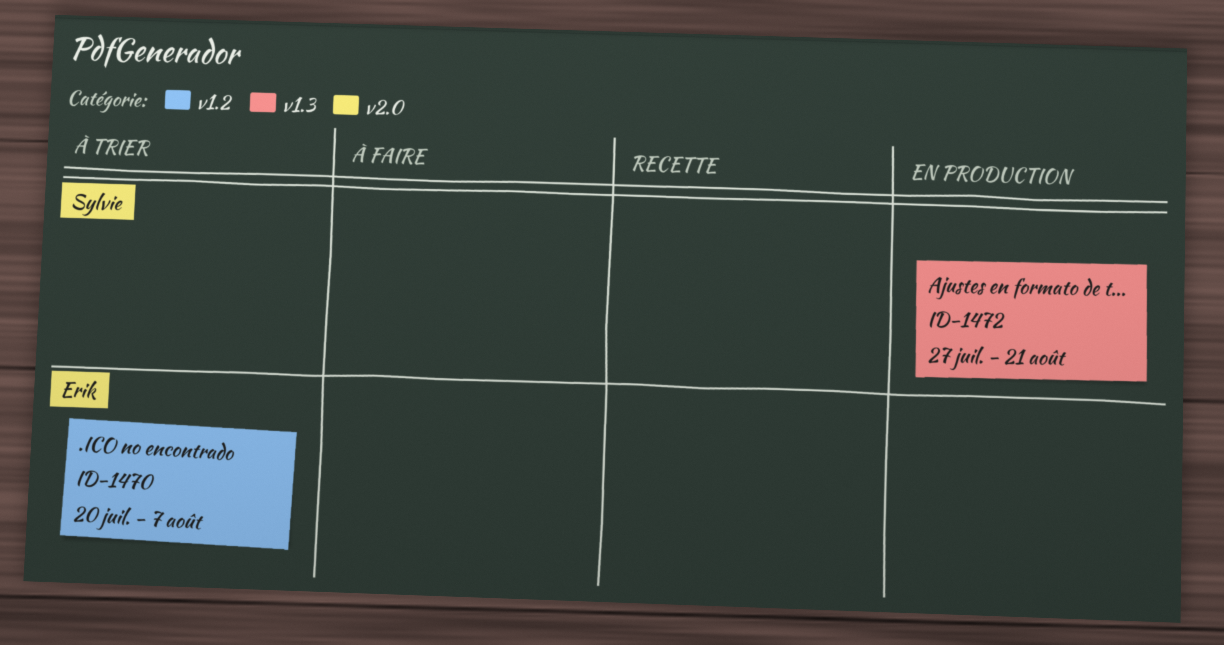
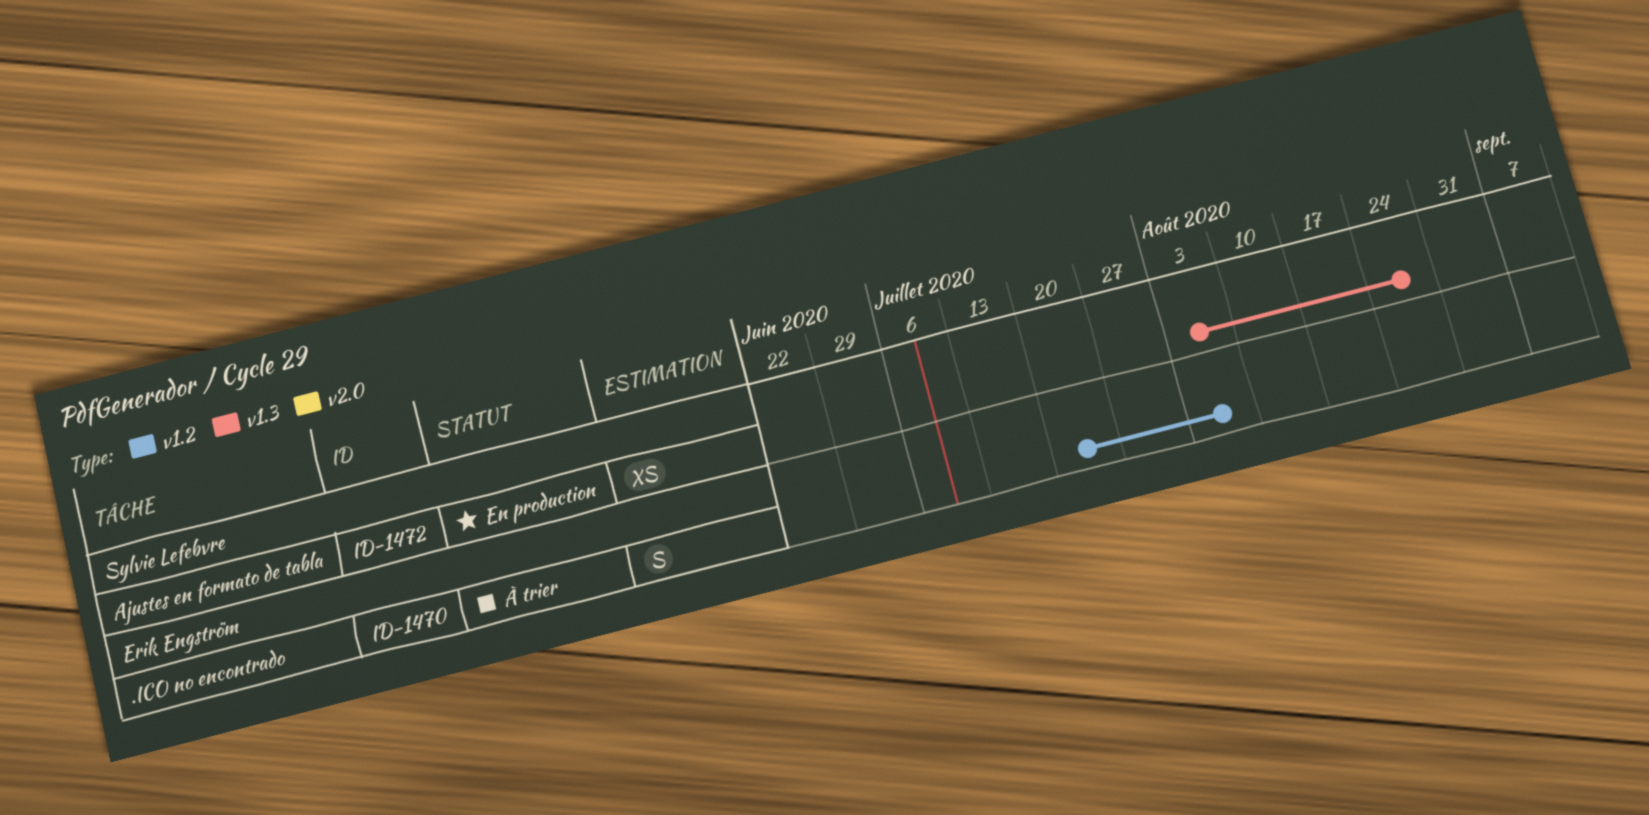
ID-1472, start: Jul 27 -> Aug 3
ID-1472, due: Aug 21 -> Aug 28

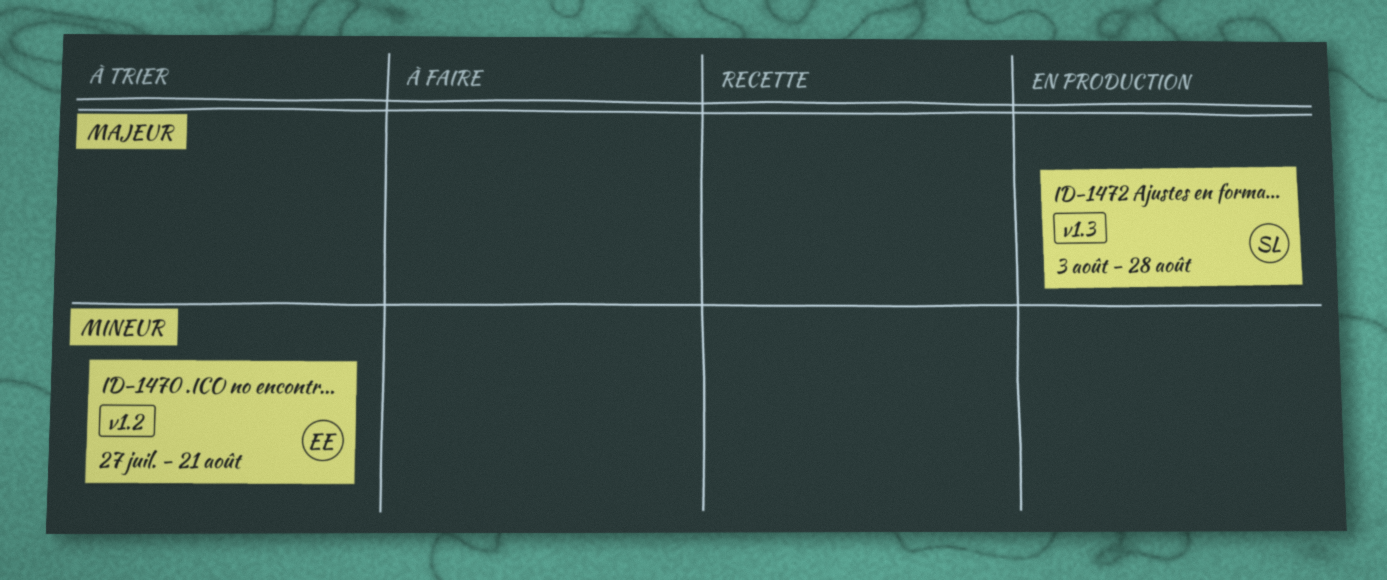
ID-1470, start: Jul 20 -> Jul 27
ID-1470, due: Aug 7 -> Aug 21

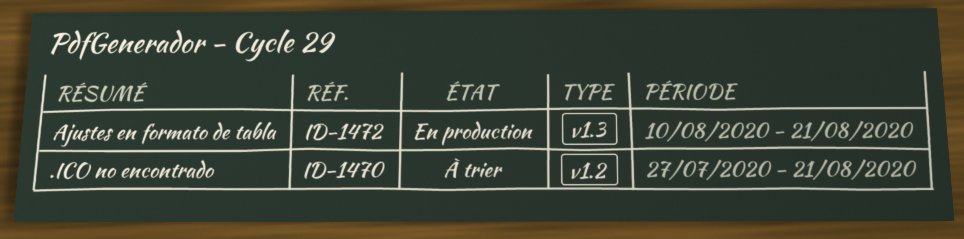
ID-1472, start: Aug 3 -> Aug 10
ID-1472, due: Aug 28 -> Aug 21

